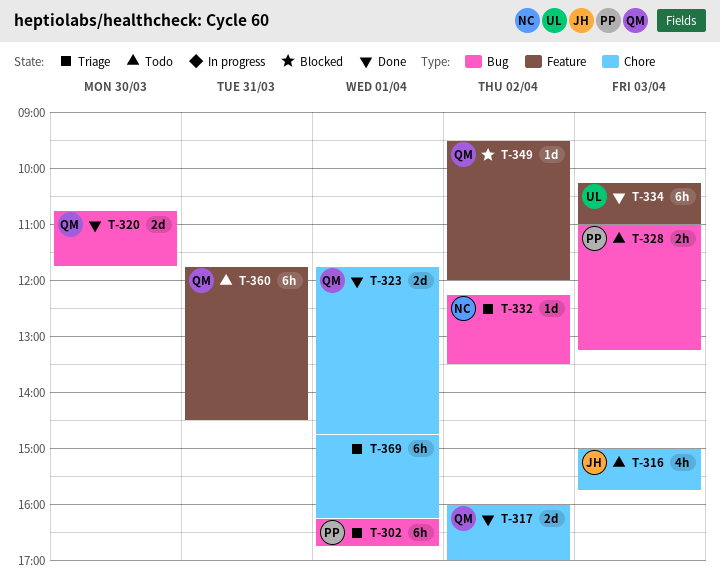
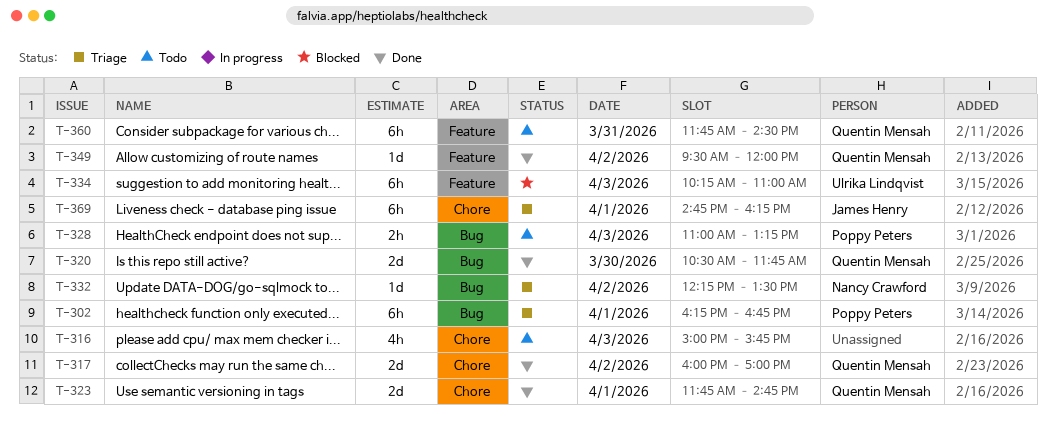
T-316, owner: James Henry -> none
T-320, begins: 10:45 -> 10:30
T-334, status: Done -> Blocked
T-349, status: Blocked -> Done
T-369, owner: none -> James Henry

